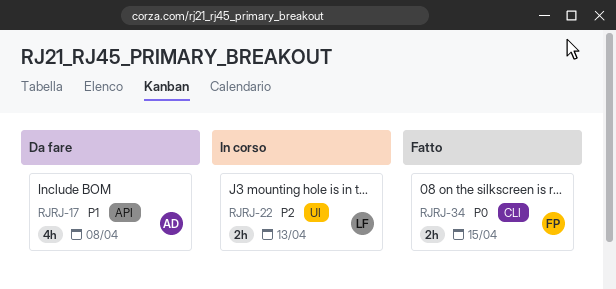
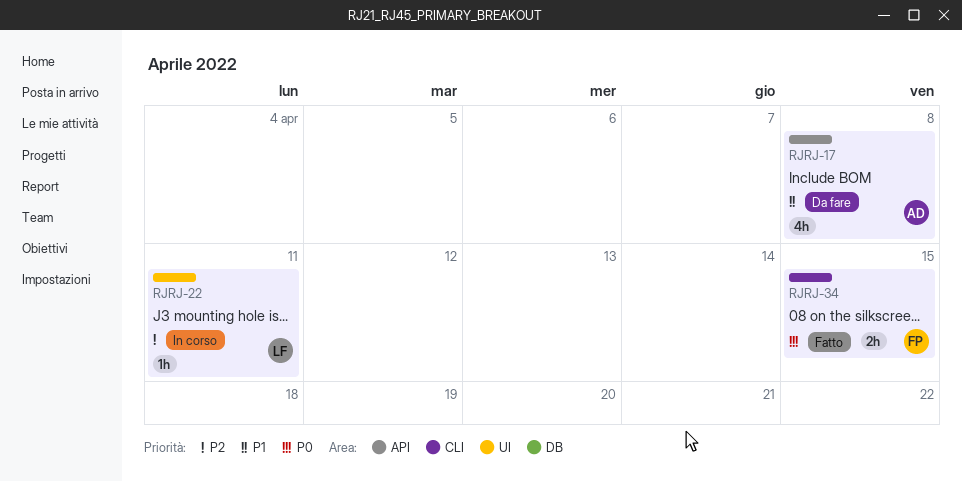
RJRJ-22, estimate: 2h -> 1h
RJRJ-22, due: Apr 13 -> Apr 11

